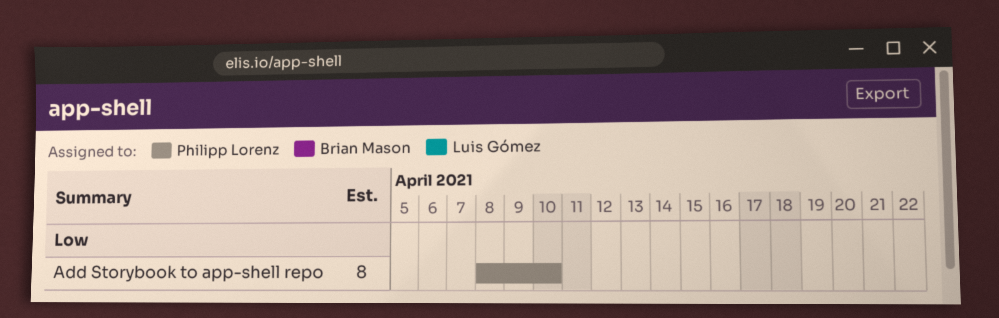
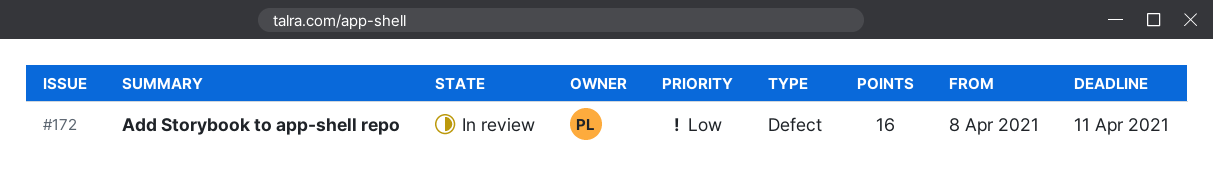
Add Storybook to app-shell repo, estimate: 8 -> 16
Add Storybook to app-shell repo, due: Apr 10 -> Apr 11

